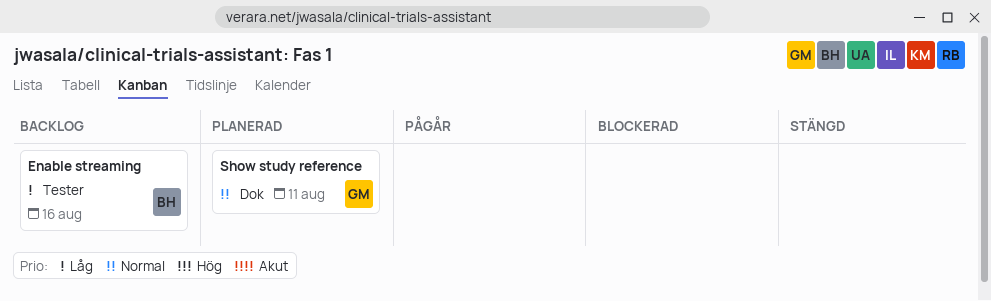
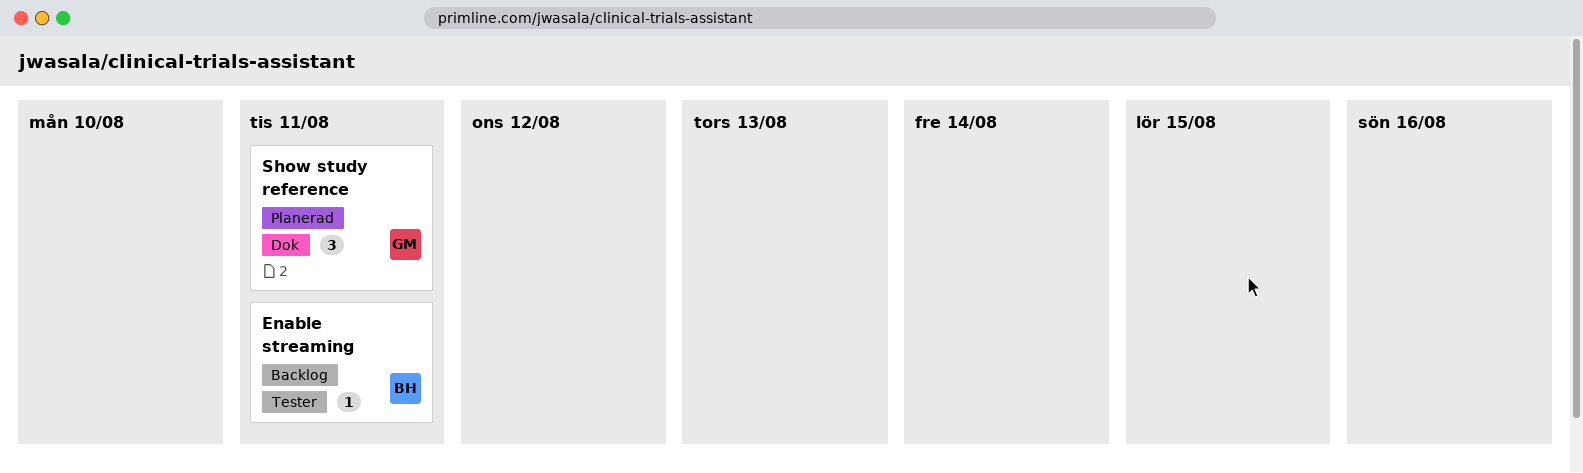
Enable streaming, due: Aug 16 -> Aug 11

